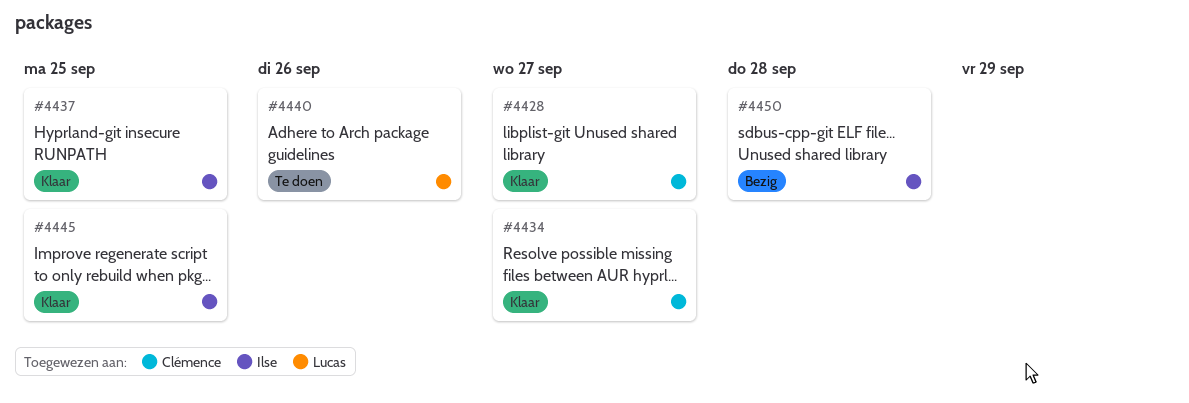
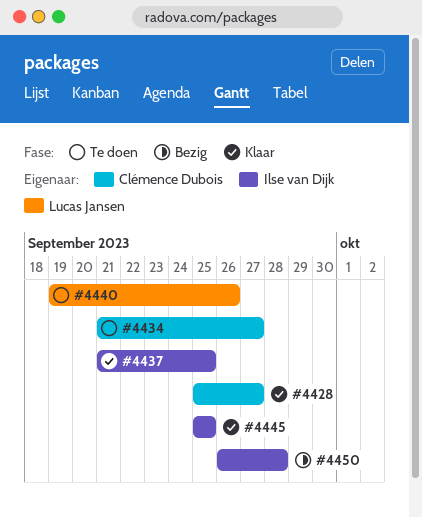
#4434, status: Klaar -> Te doen

